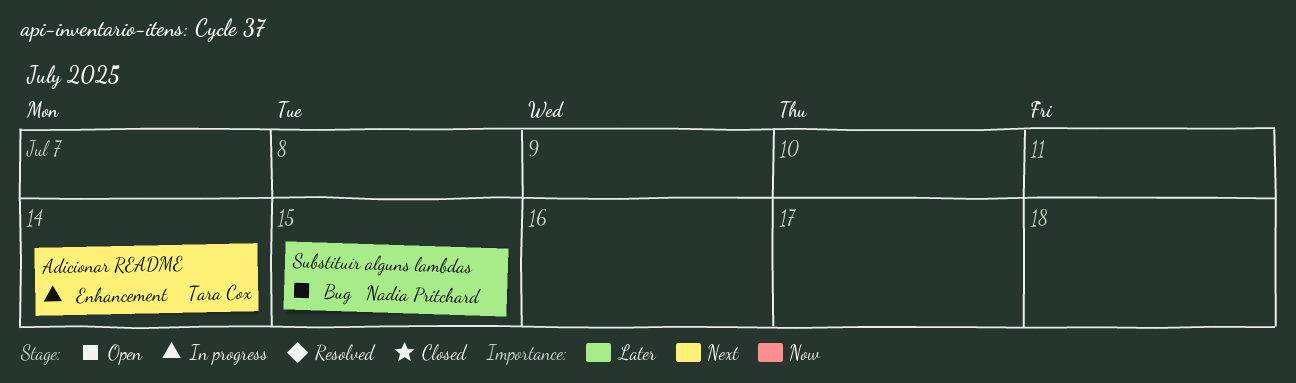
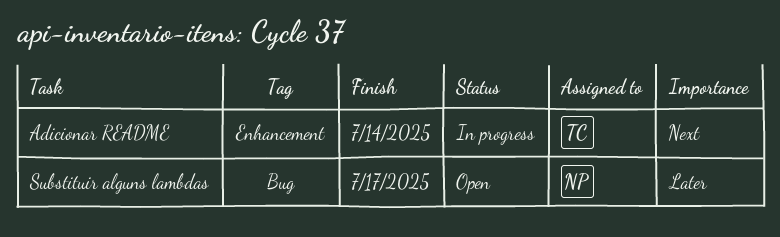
Substituir alguns lambdas, due: Jul 15 -> Jul 17

